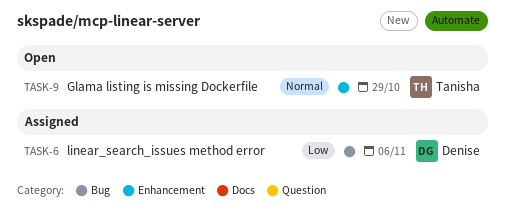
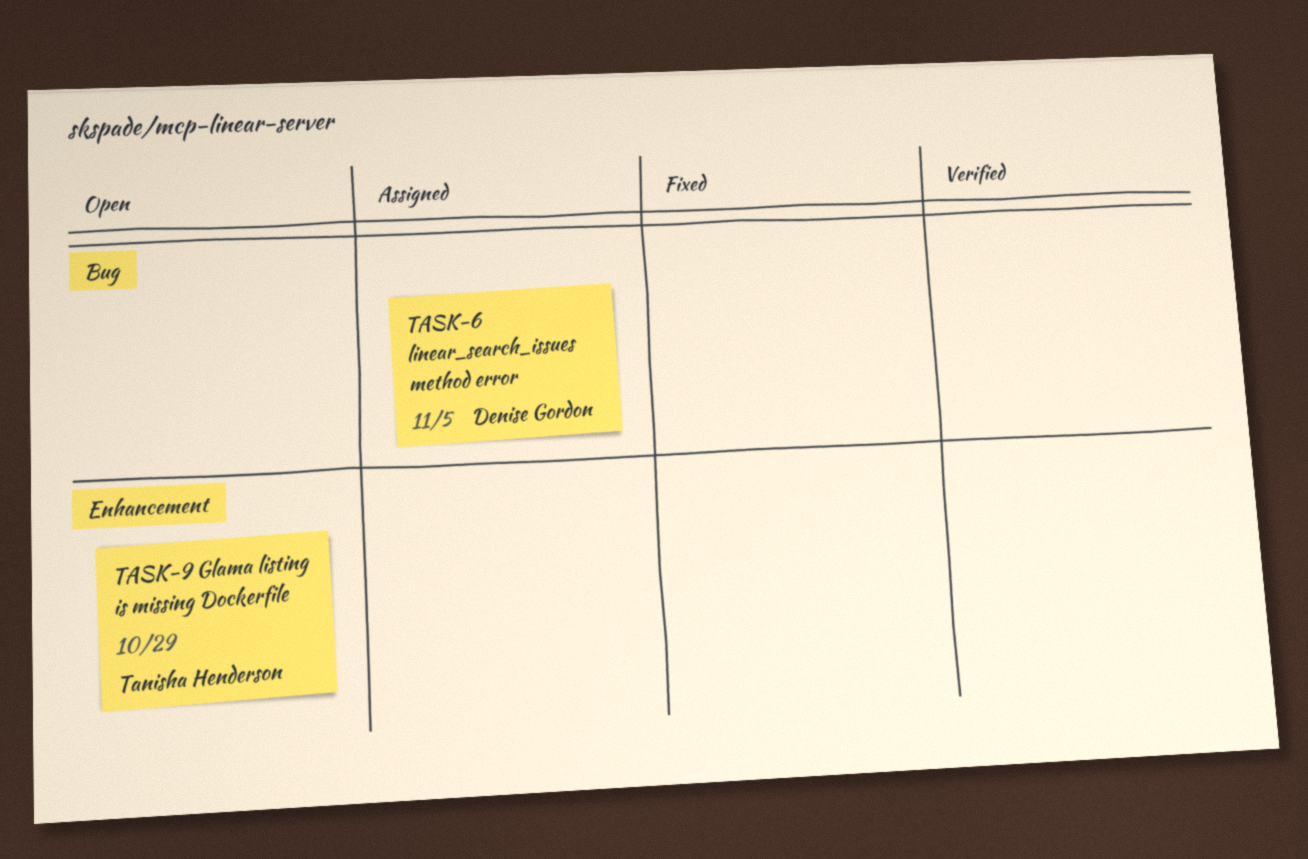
TASK-6, due: Nov 6 -> Nov 5

